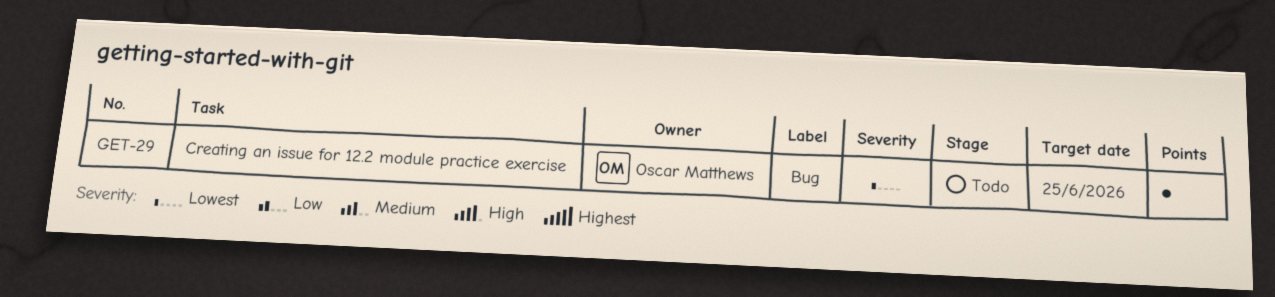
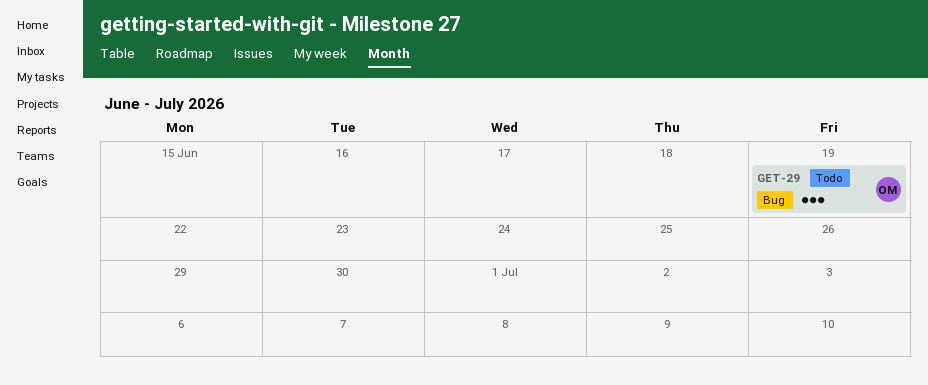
GET-29, estimate: 1 -> 3
GET-29, due: Jun 25 -> Jun 19

